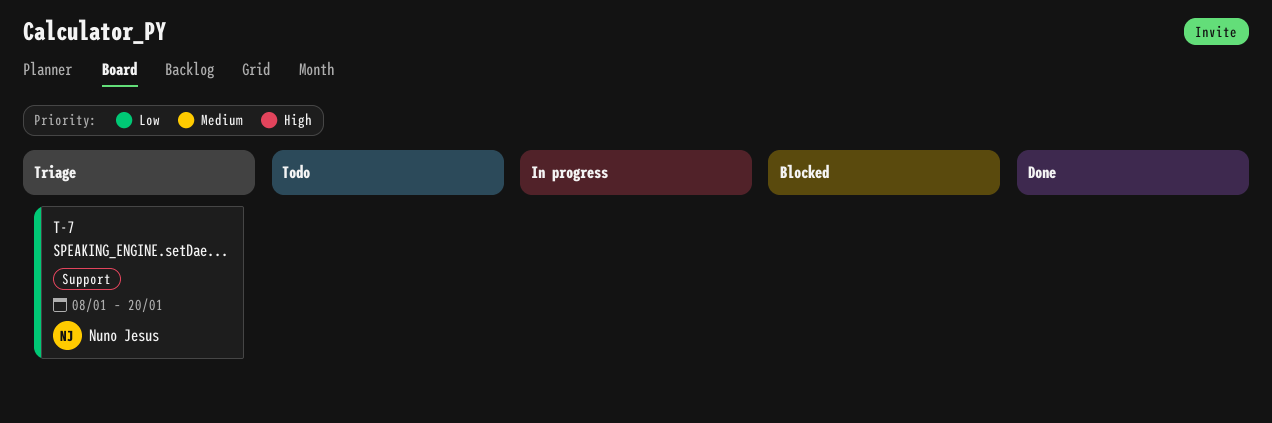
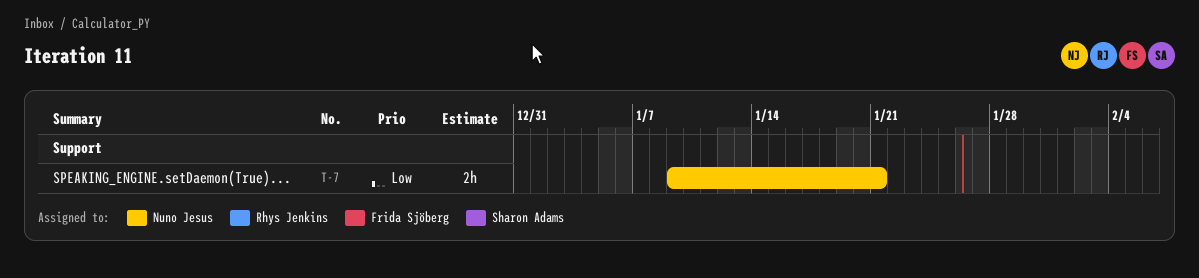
T-7, start: Jan 8 -> Jan 9
T-7, due: Jan 20 -> Jan 21

